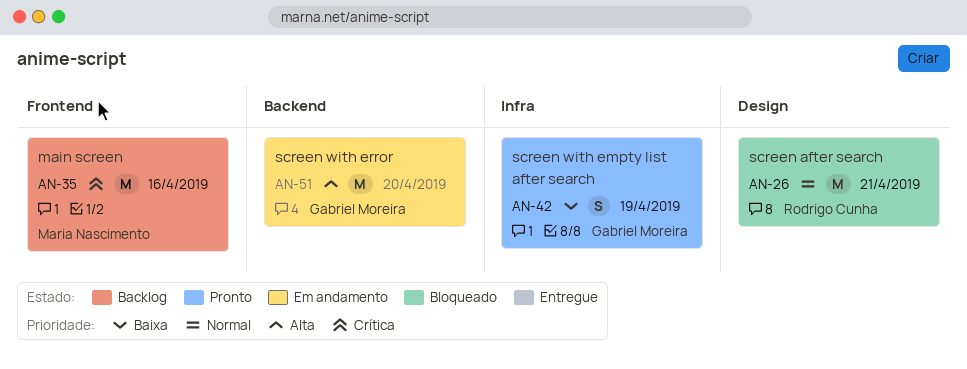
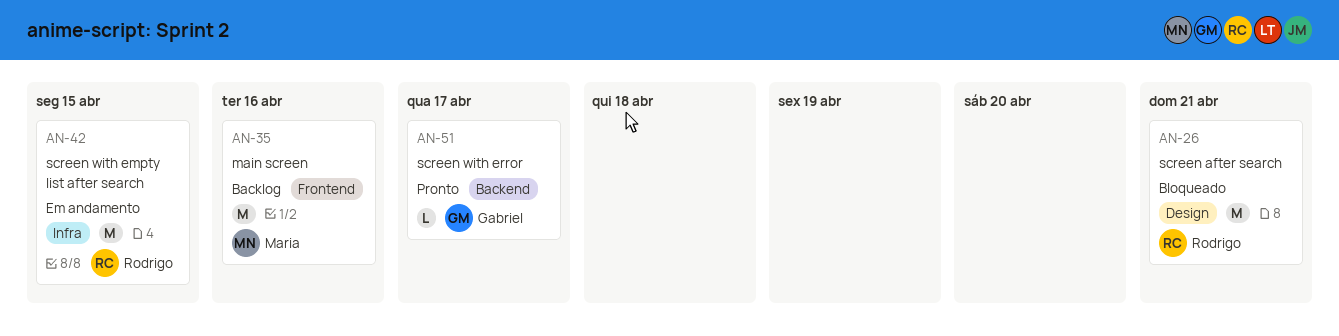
AN-42, status: Pronto -> Em andamento
AN-42, owner: Gabriel Moreira -> Rodrigo Cunha
AN-42, estimate: S -> M
AN-42, due: Apr 19 -> Apr 15
AN-51, status: Em andamento -> Pronto
AN-51, estimate: M -> L
AN-51, due: Apr 20 -> Apr 17

